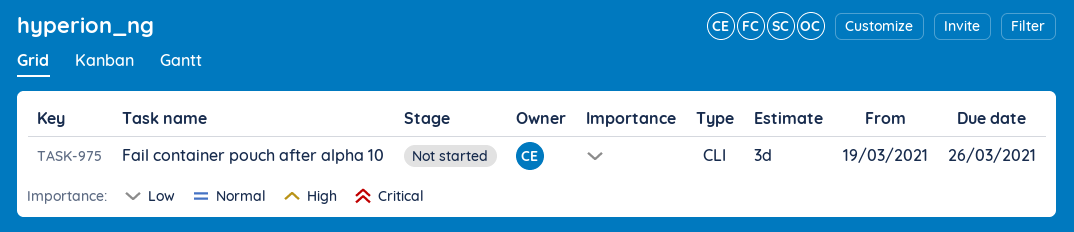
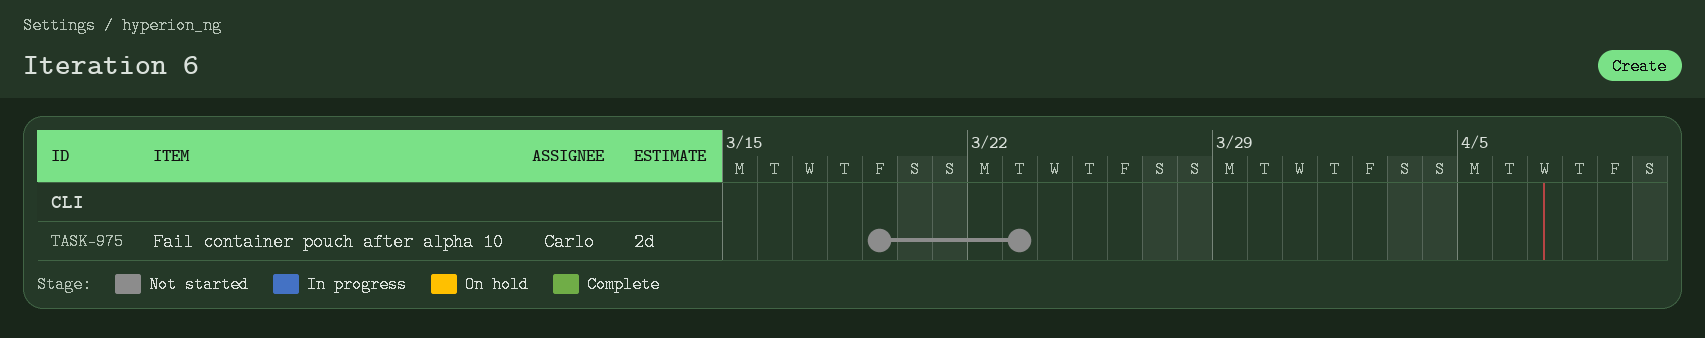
TASK-975, estimate: 3d -> 2d
TASK-975, due: Mar 26 -> Mar 23

